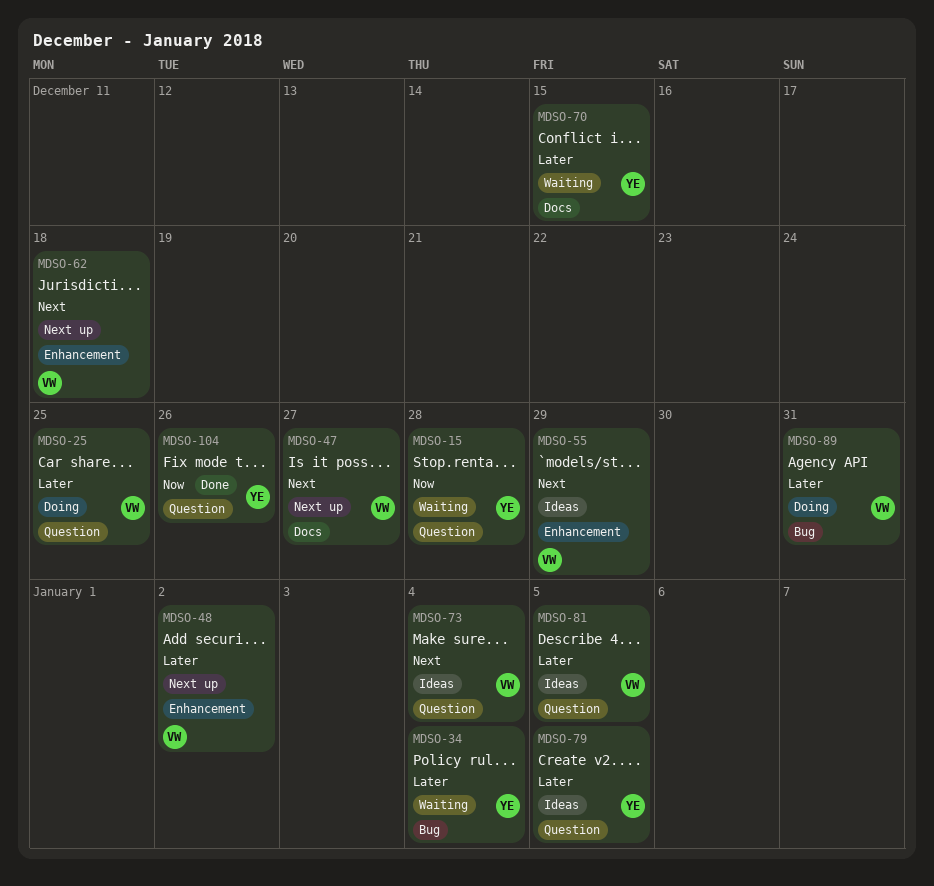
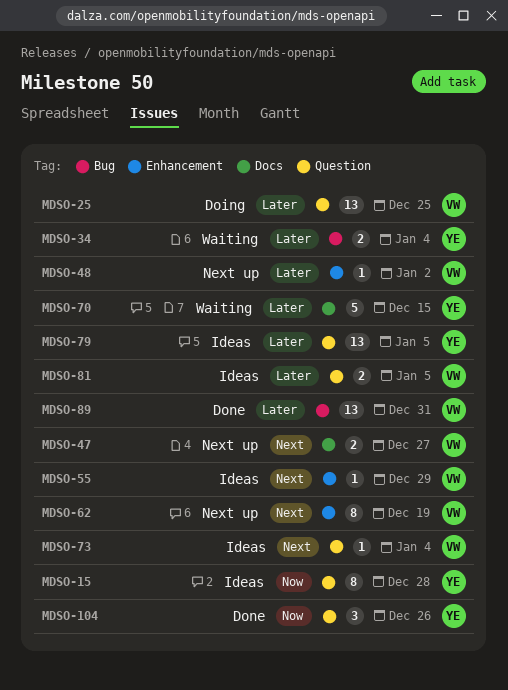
MDSO-15, status: Waiting -> Ideas
MDSO-62, due: Dec 18 -> Dec 19
MDSO-89, status: Doing -> Done

